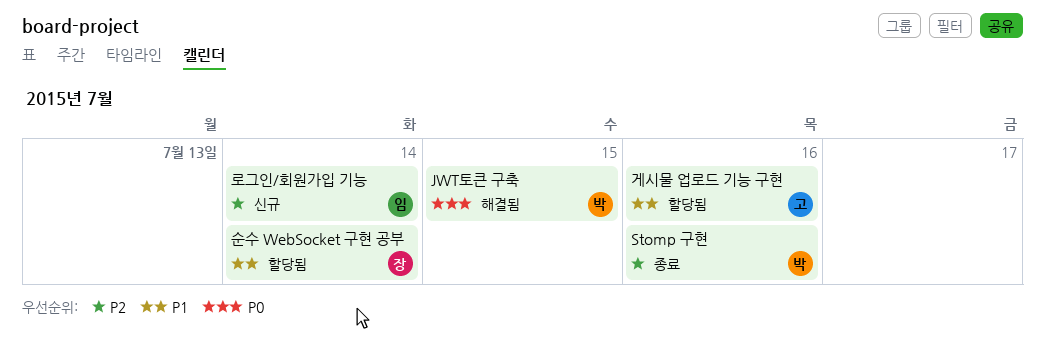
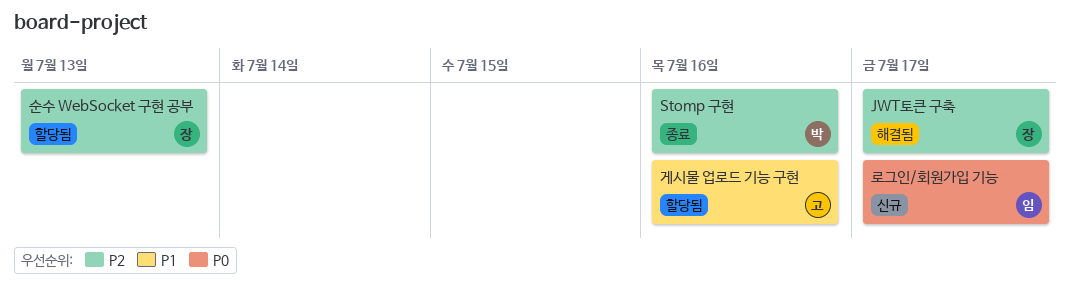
JWT토큰 구축, owner: 박 -> 장
JWT토큰 구축, priority: P0 -> P2
JWT토큰 구축, due: Jul 15 -> Jul 17
로그인/회원가입 기능, priority: P2 -> P0
로그인/회원가입 기능, due: Jul 14 -> Jul 17
순수 WebSocket 구현 공부, priority: P1 -> P2
순수 WebSocket 구현 공부, due: Jul 14 -> Jul 13

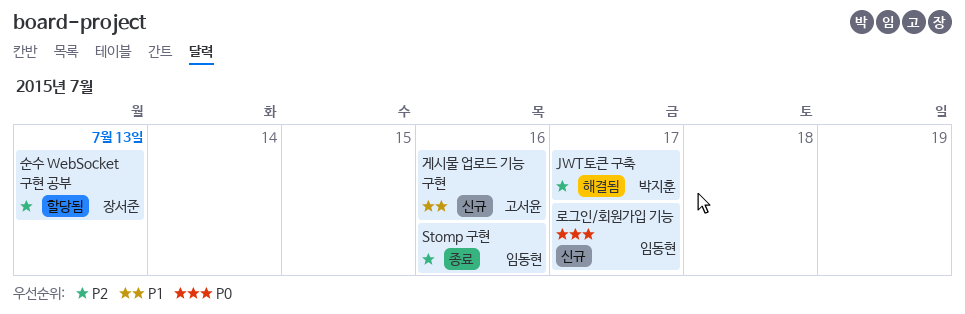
JWT토큰 구축, owner: 장서준 -> 박지훈
Stomp 구현, owner: 박지훈 -> 임동현
게시물 업로드 기능 구현, status: 할당됨 -> 신규

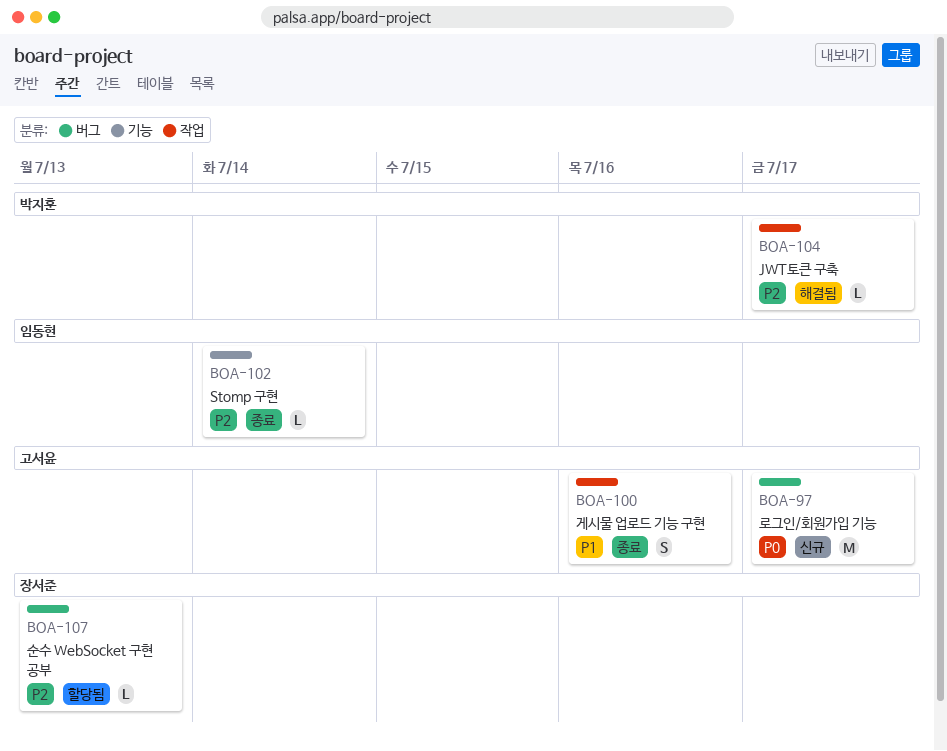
Stomp 구현, due: Jul 16 -> Jul 14
게시물 업로드 기능 구현, status: 신규 -> 종료
로그인/회원가입 기능, owner: 임동현 -> 고서윤

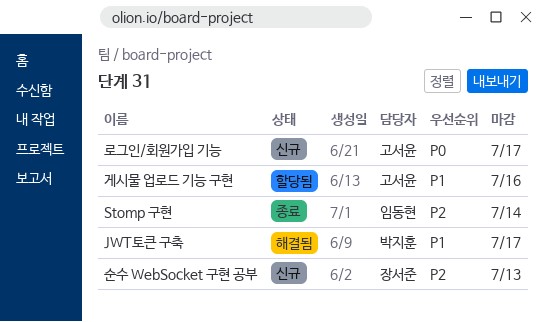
JWT토큰 구축, priority: P2 -> P1
게시물 업로드 기능 구현, status: 종료 -> 할당됨
순수 WebSocket 구현 공부, status: 할당됨 -> 신규

